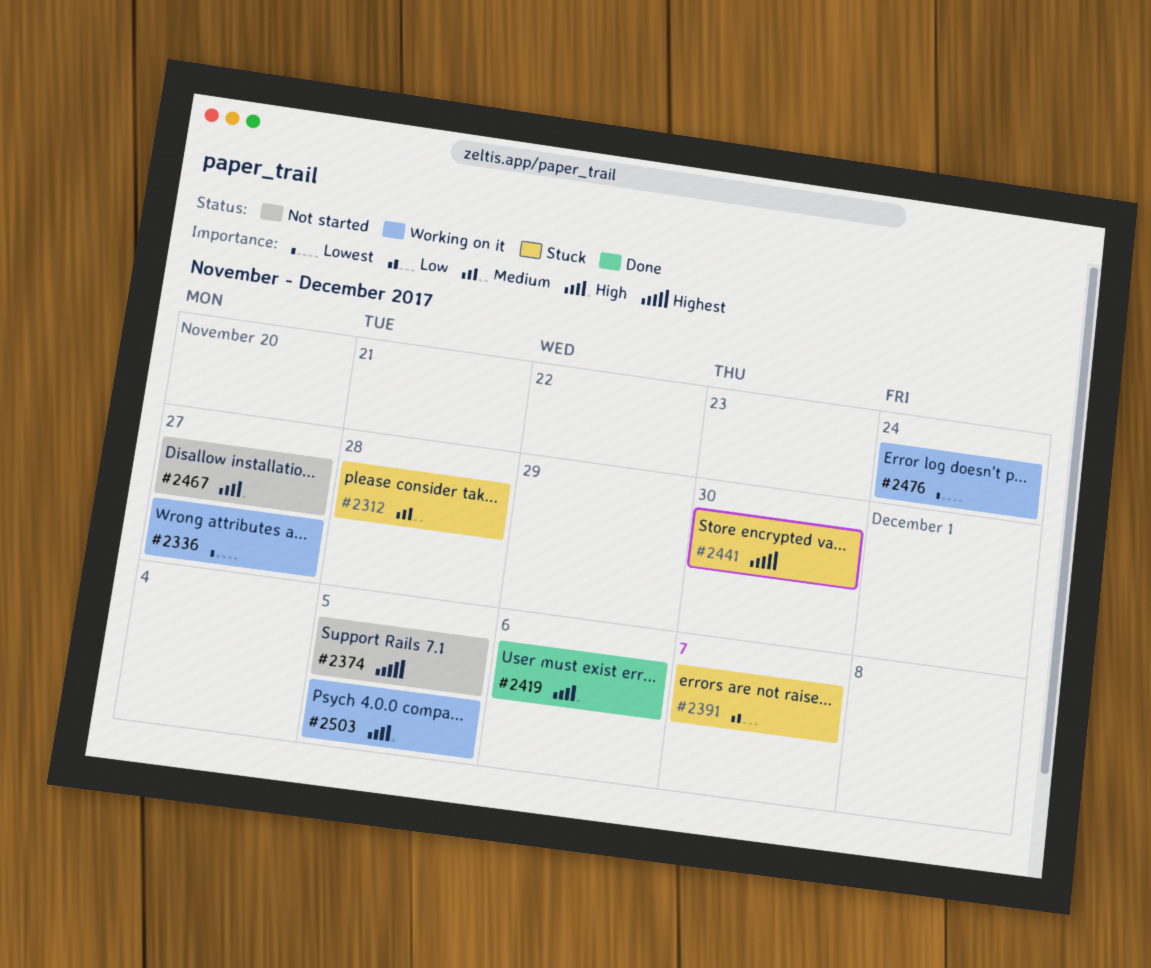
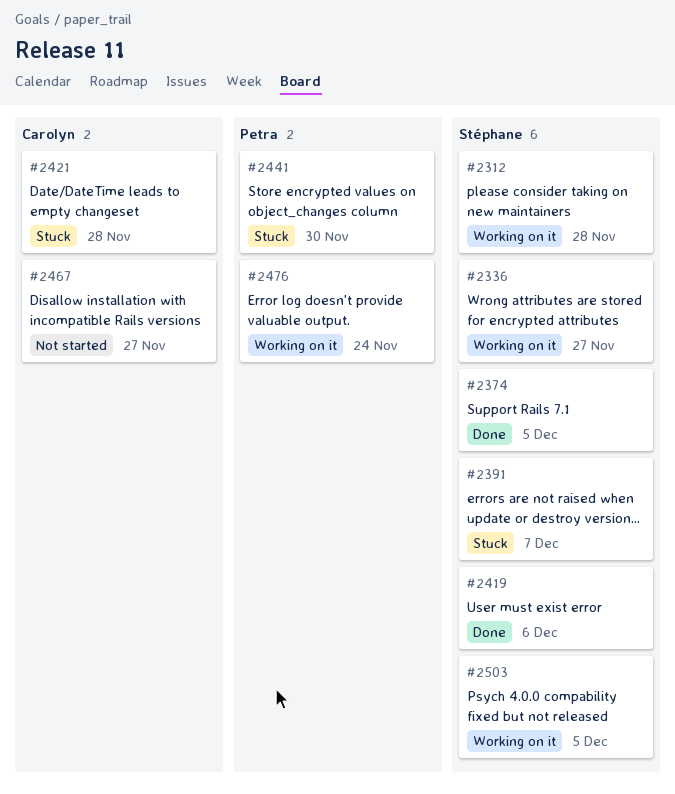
#2312, status: Stuck -> Working on it
#2374, status: Not started -> Done
#2421: none -> present

